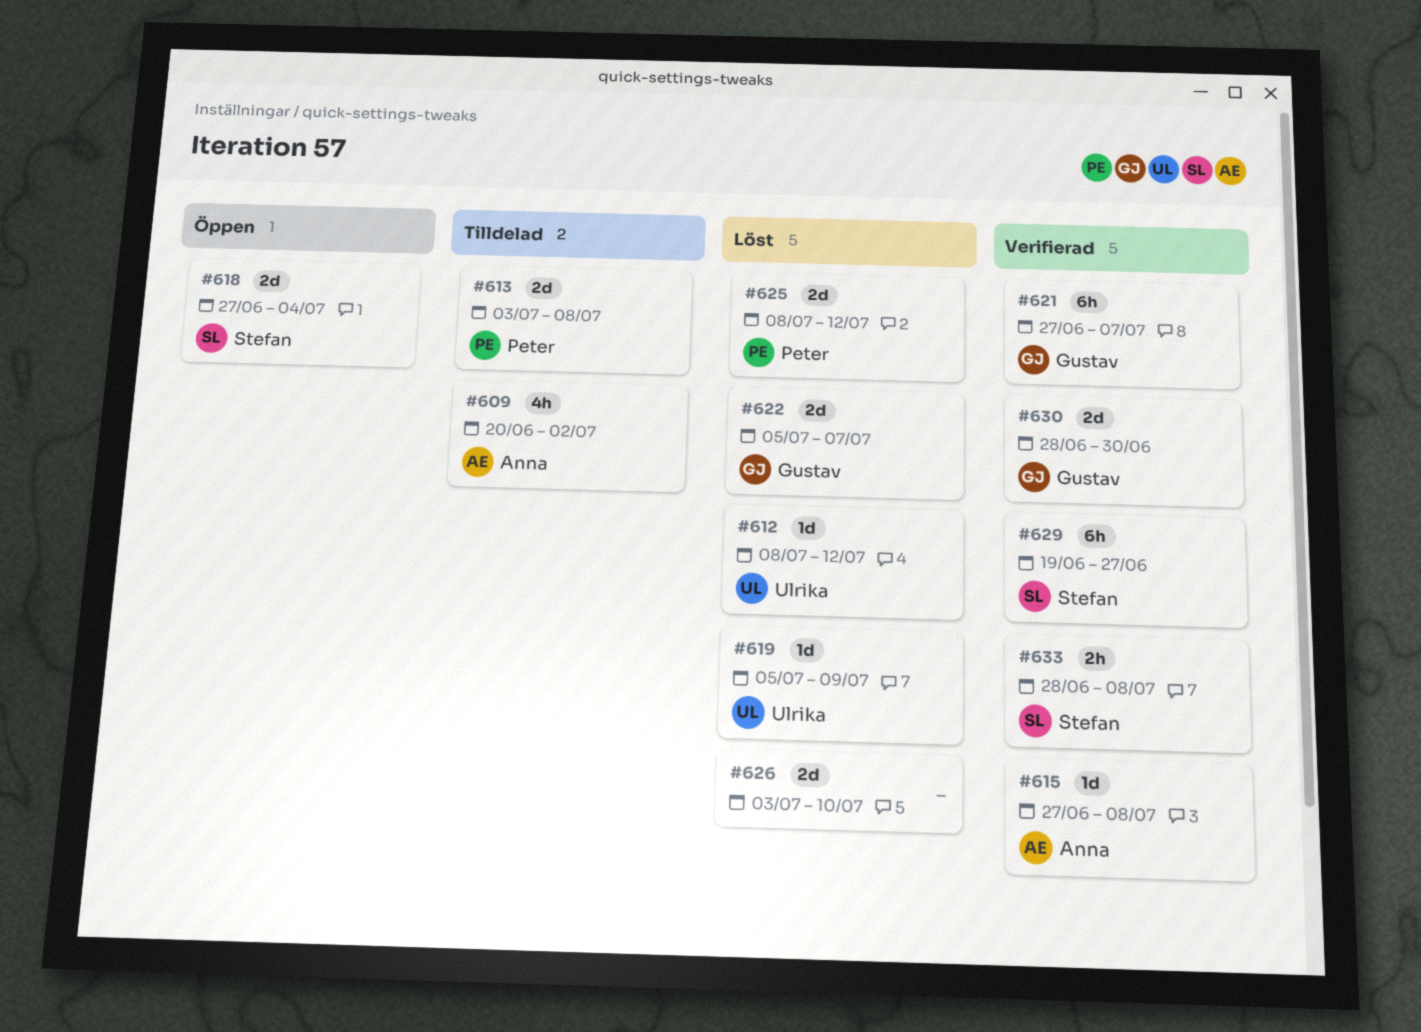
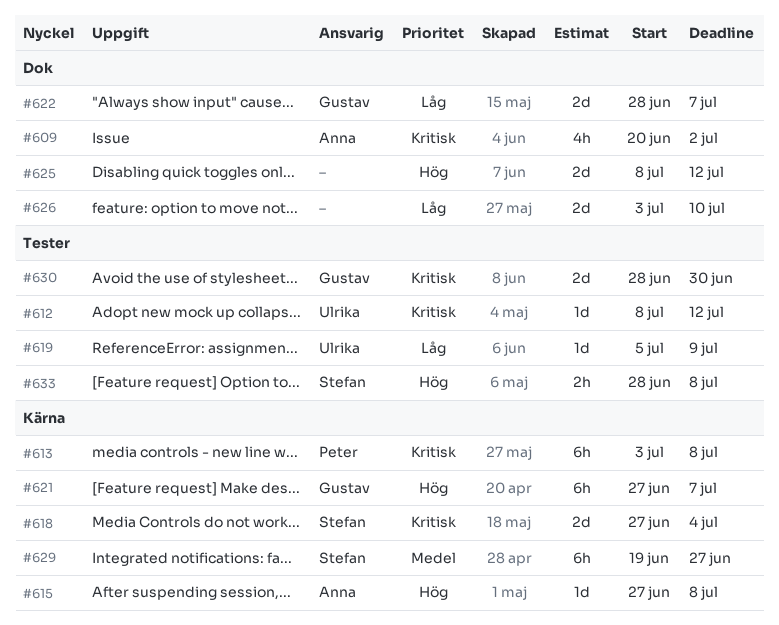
#613, estimate: 2d -> 6h
#622, start: Jul 5 -> Jun 28
#625, owner: Peter -> none

